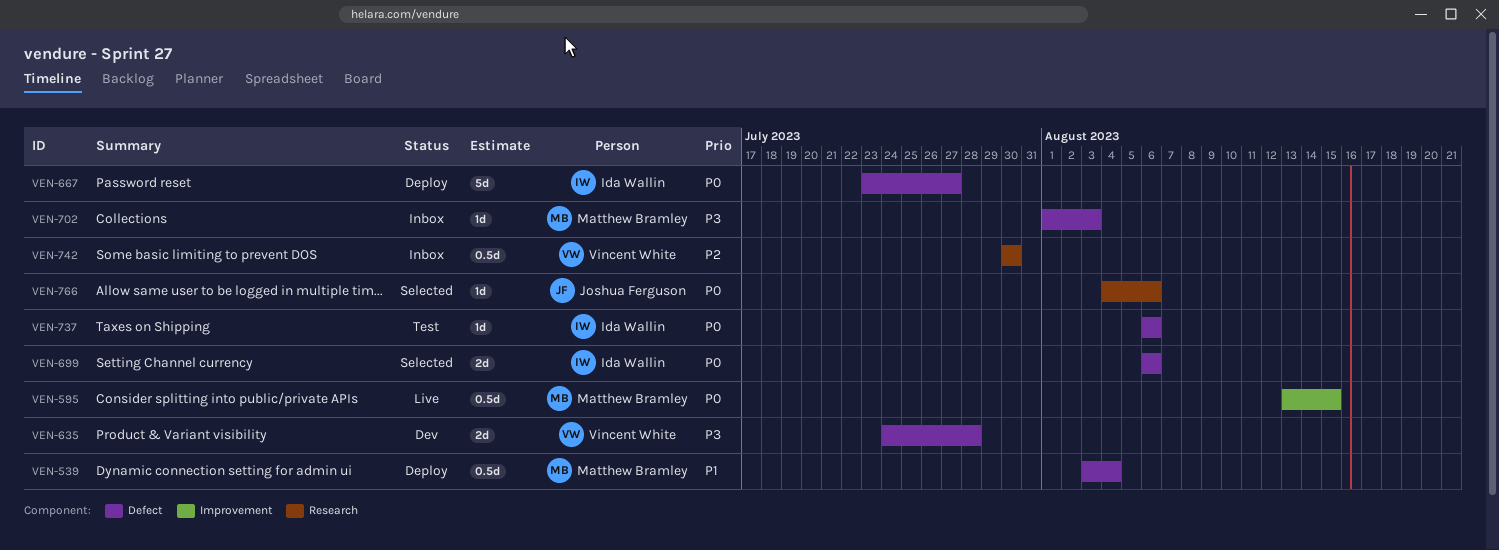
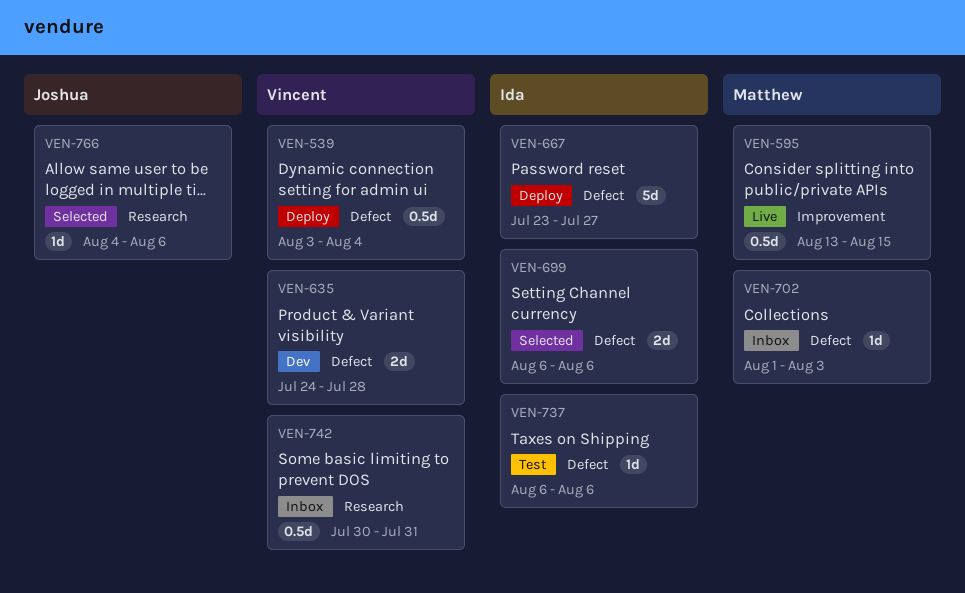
VEN-539, owner: Matthew Bramley -> Vincent White
VEN-742, due: Jul 30 -> Jul 31

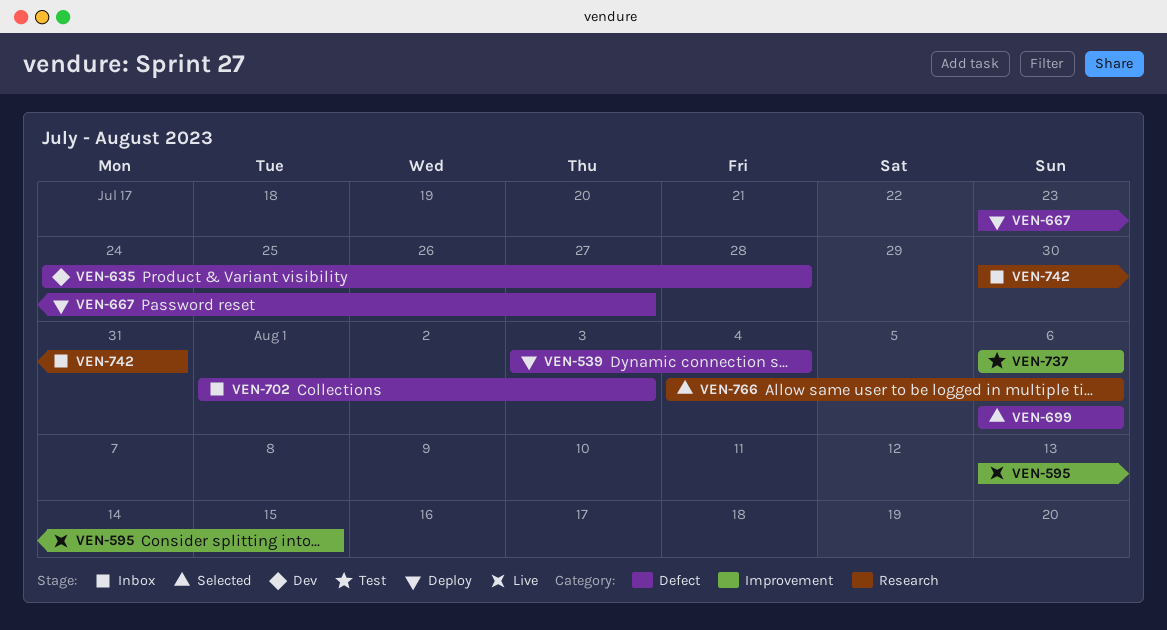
VEN-737, label: Defect -> Improvement

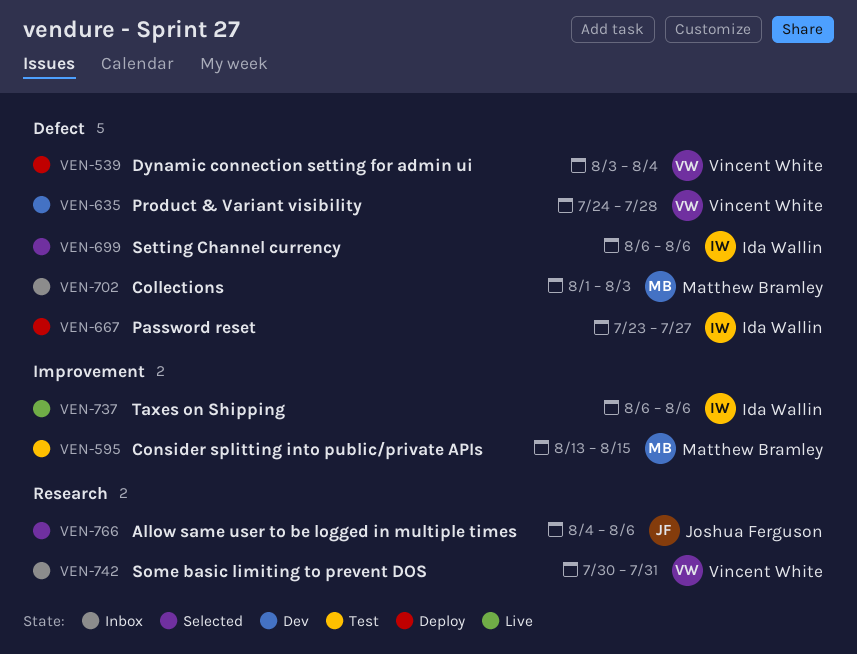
VEN-595, status: Live -> Test
VEN-737, status: Test -> Live

